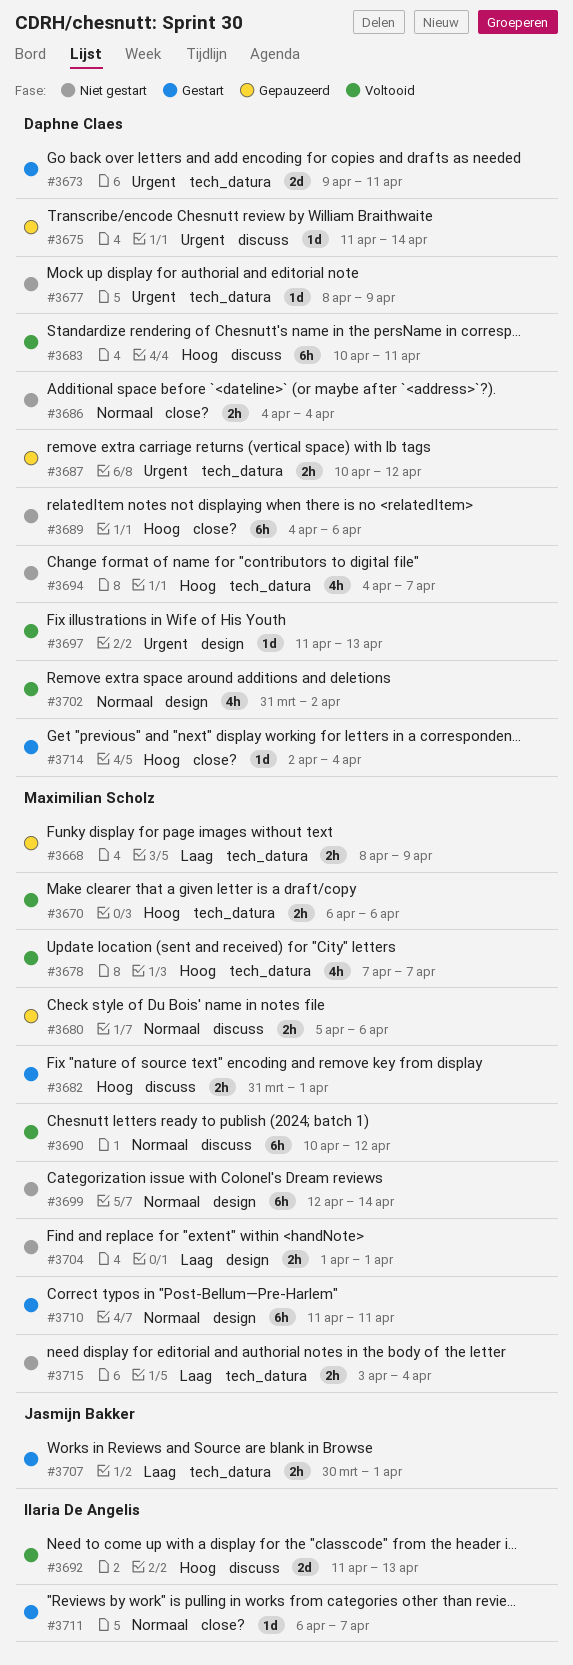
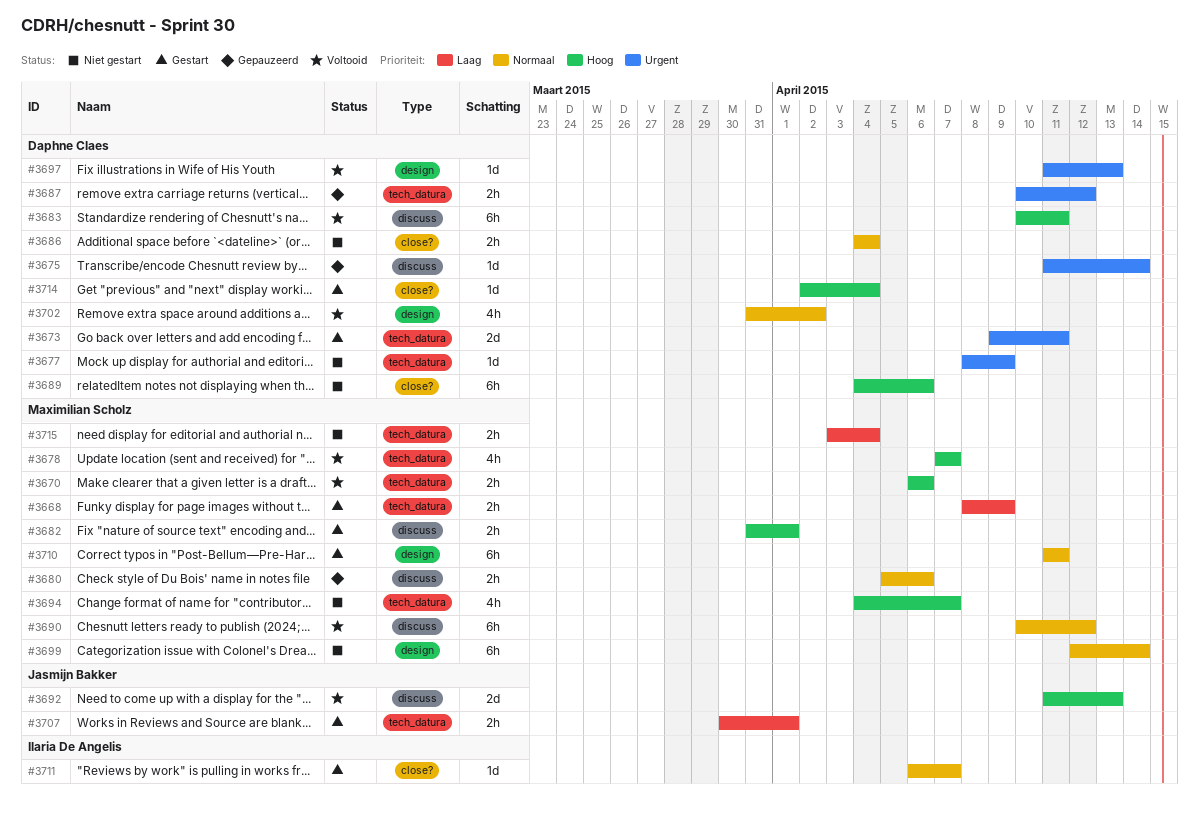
#3668, status: Gepauzeerd -> Gestart
#3692, owner: Ilaria De Angelis -> Jasmijn Bakker
#3694, owner: Daphne Claes -> Maximilian Scholz
#3704: present -> none

